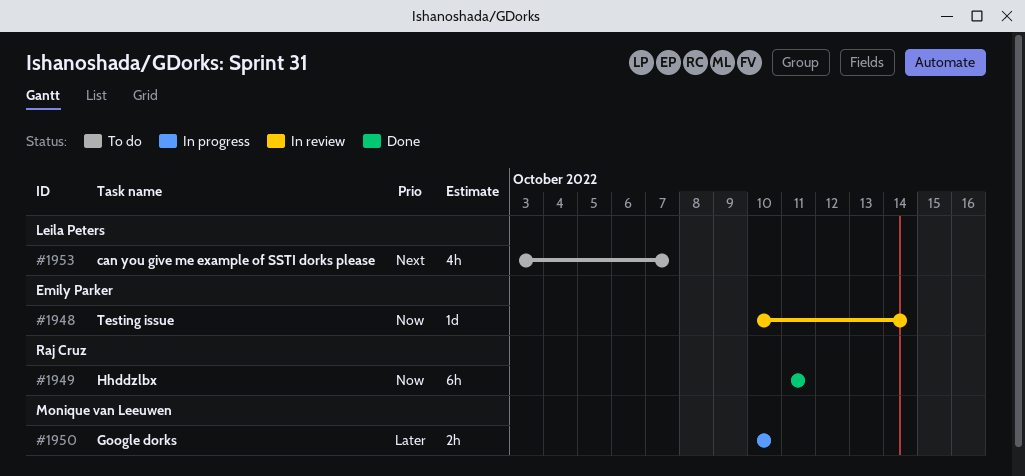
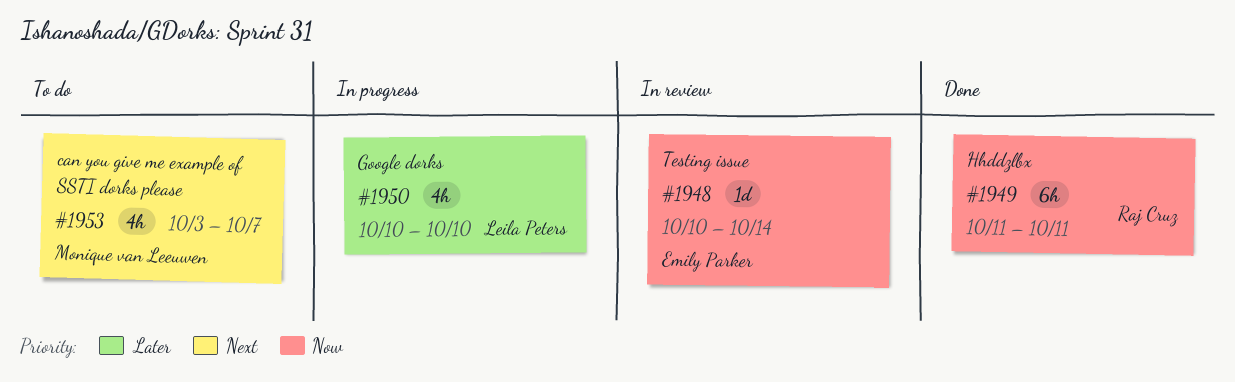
#1950, owner: Monique van Leeuwen -> Leila Peters
#1950, estimate: 2h -> 4h
#1953, owner: Leila Peters -> Monique van Leeuwen

